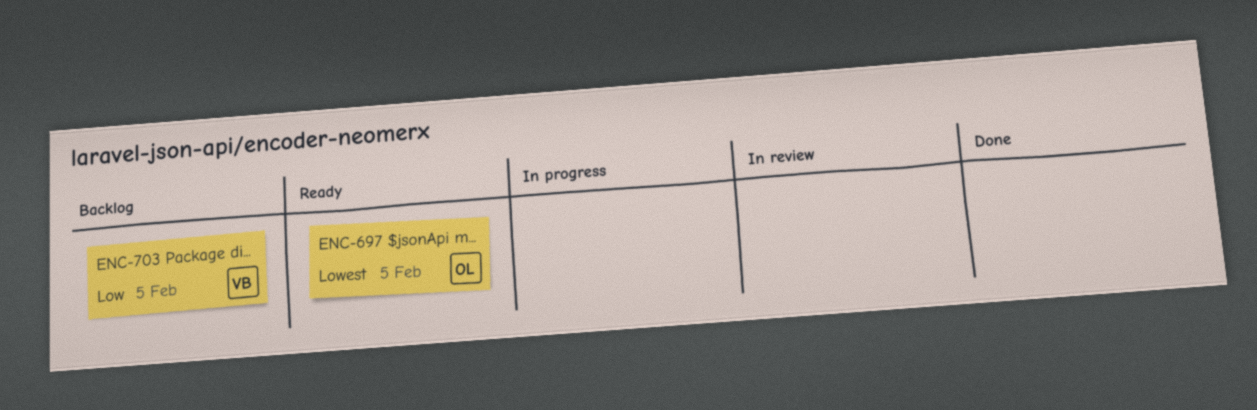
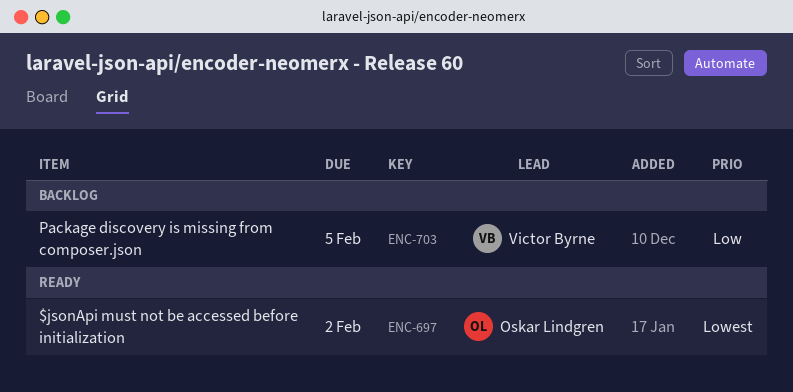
ENC-697, due: Feb 5 -> Feb 2

